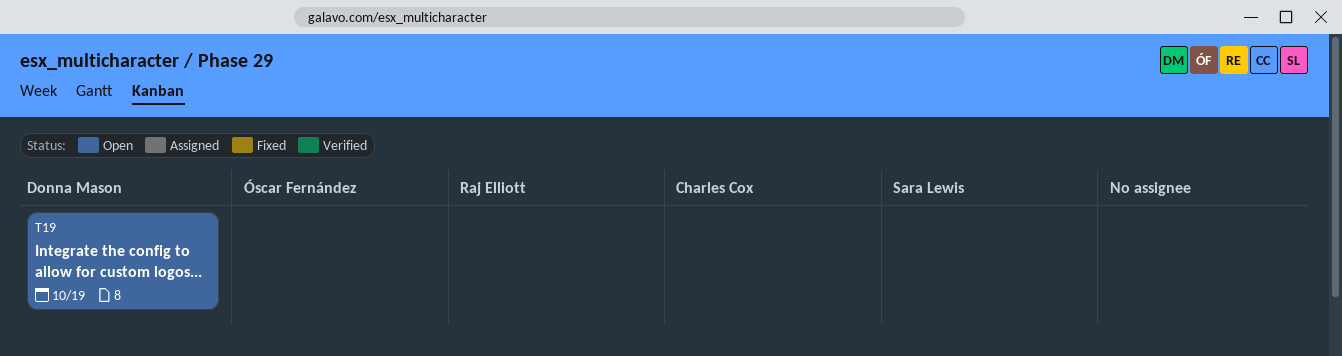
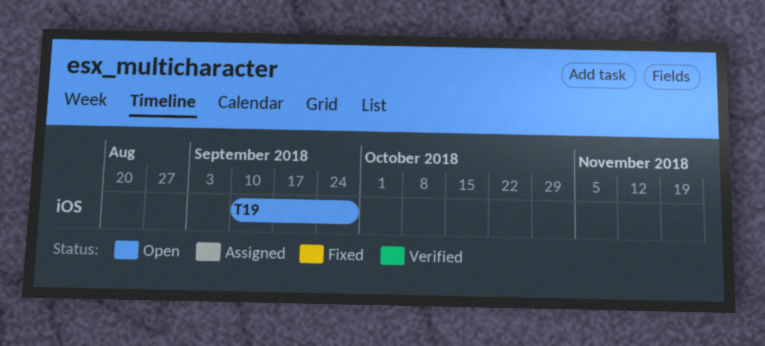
T19, due: Oct 19 -> Sep 28

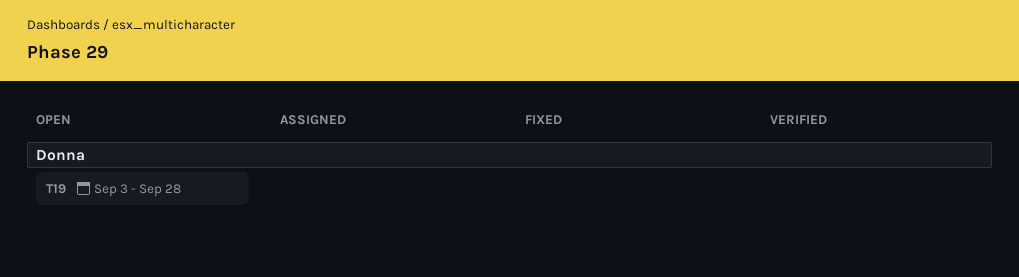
T19, start: Sep 10 -> Sep 3

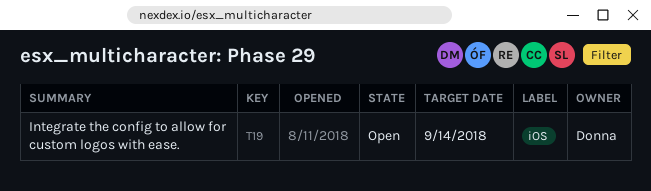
T19, due: Sep 28 -> Sep 14

